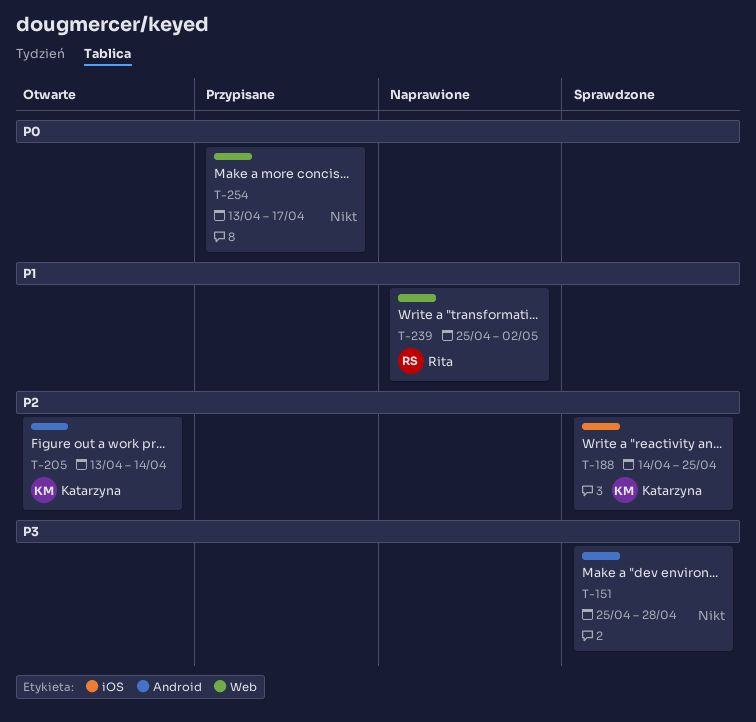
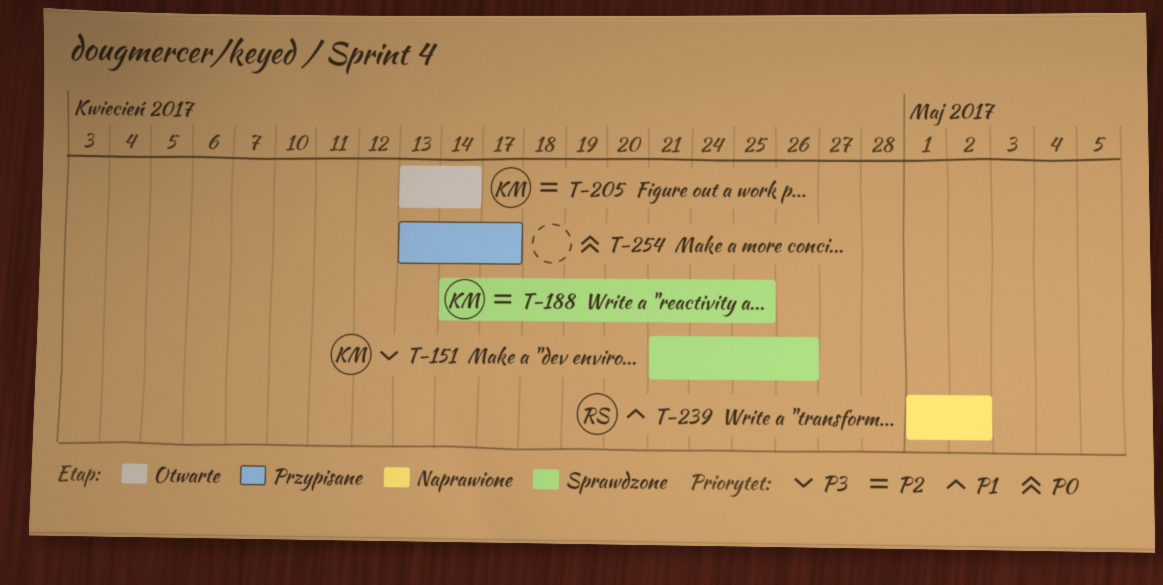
T-151, owner: none -> Katarzyna
T-151, start: Apr 25 -> Apr 21
T-151, due: Apr 28 -> Apr 26
T-239, start: Apr 25 -> May 1

